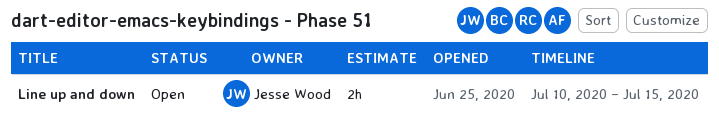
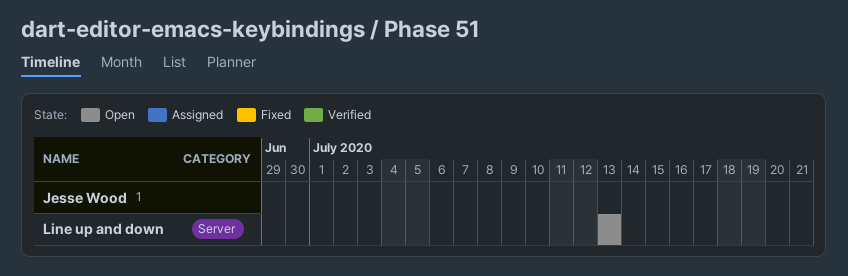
Line up and down, start: Jul 10 -> Jul 13
Line up and down, due: Jul 15 -> Jul 13

